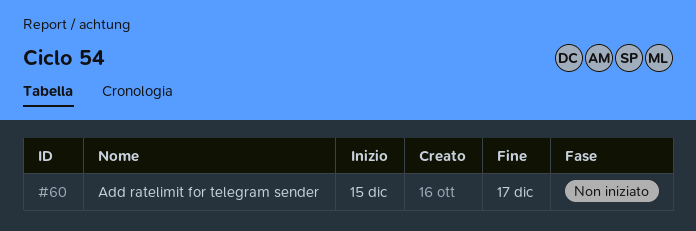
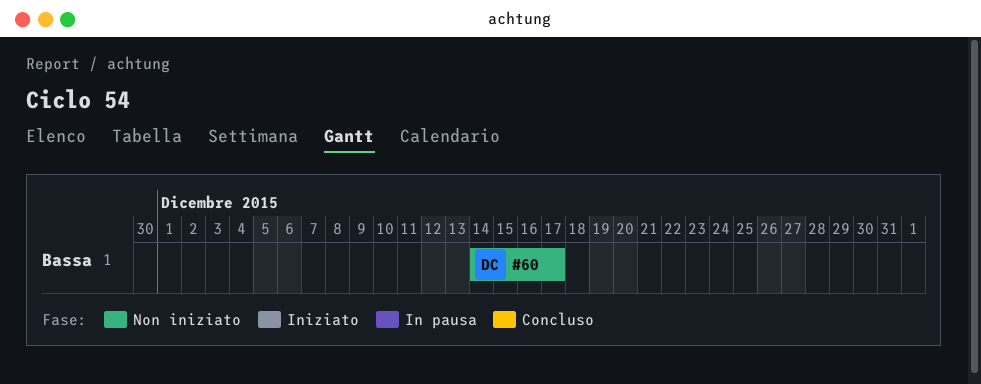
#60, start: Dec 15 -> Dec 14

